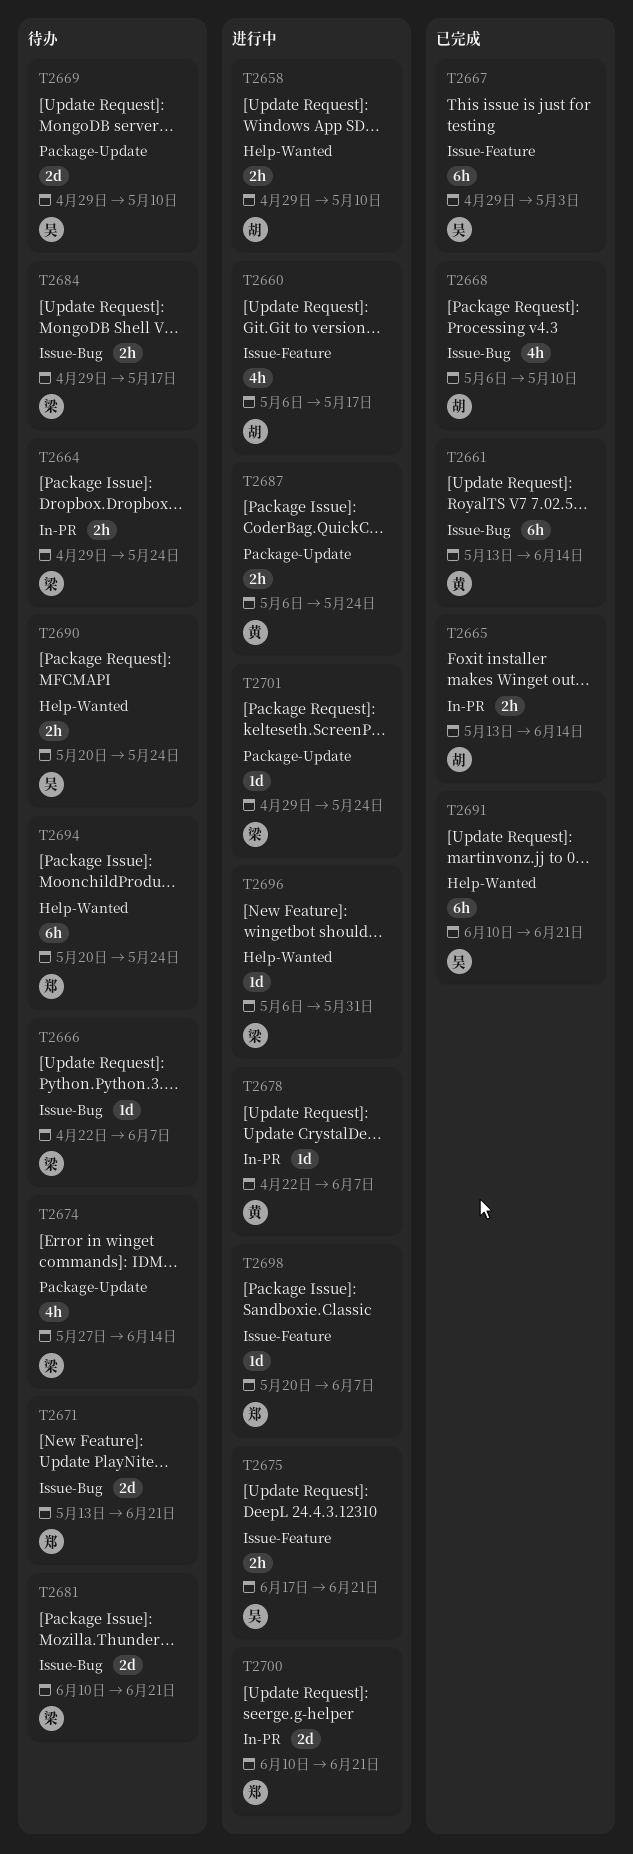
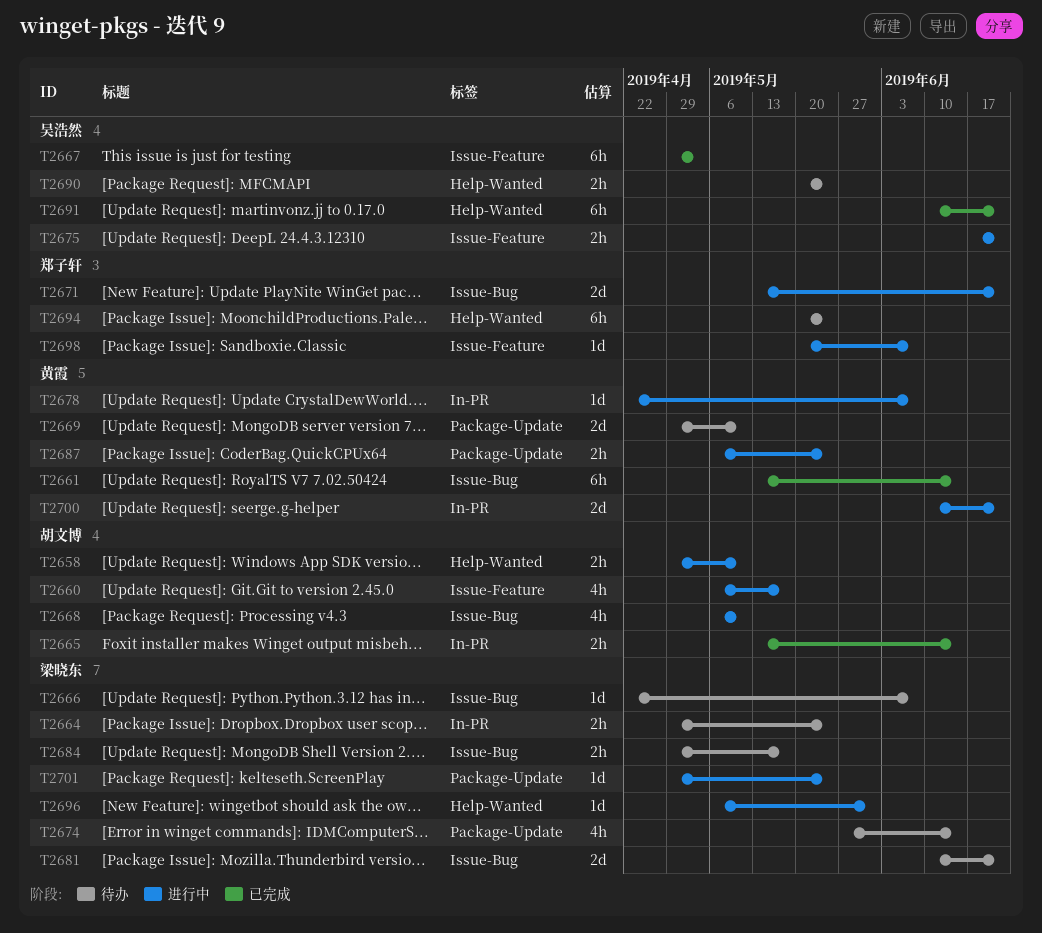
T2668, status: 已完成 -> 进行中
T2669, owner: 吴浩然 -> 黄霞
T2671, status: 待办 -> 进行中
T2700, owner: 郑子轩 -> 黄霞

